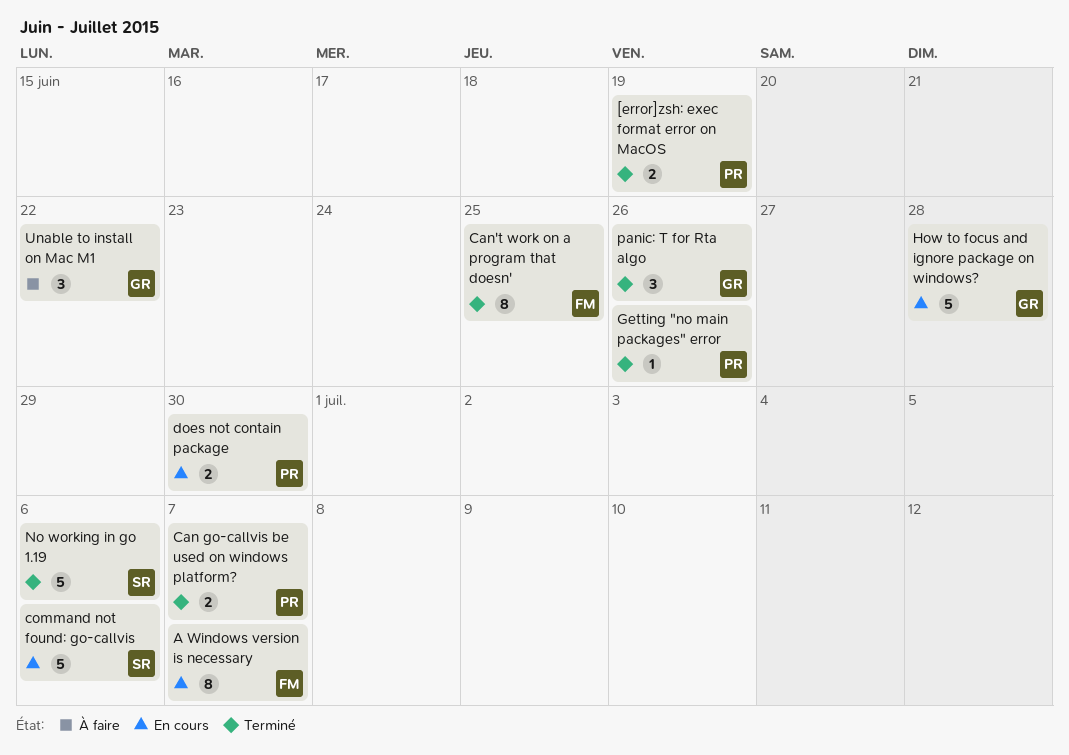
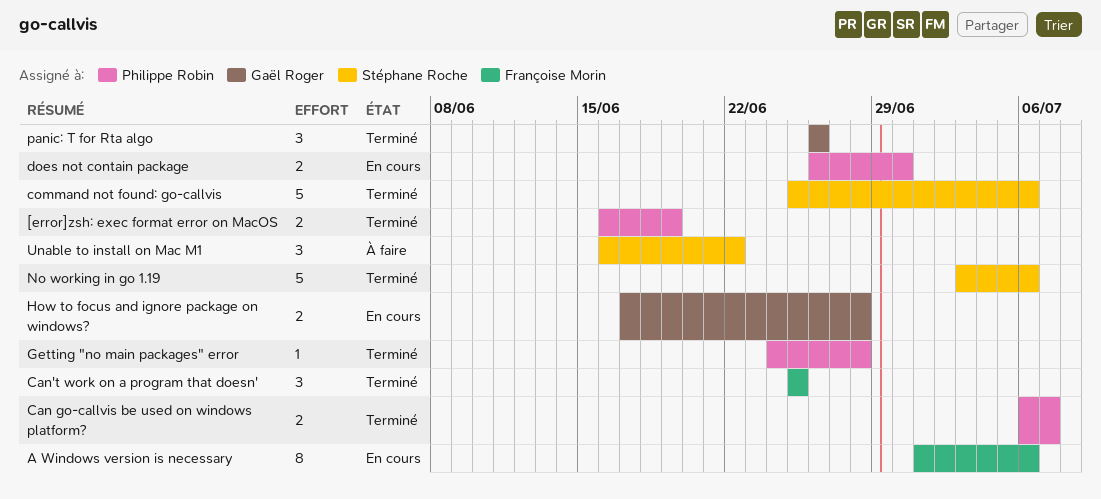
A Windows version is necessary, due: Jul 7 -> Jul 6
Can't work on a program that doesn', estimate: 8 -> 3
command not found: go-callvis, status: En cours -> Terminé
Getting "no main packages" error, due: Jun 26 -> Jun 28
How to focus and ignore package on windows?, estimate: 5 -> 2
Unable to install on Mac M1, owner: Gaël Roger -> Stéphane Roche

